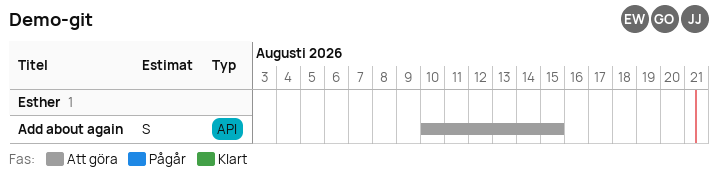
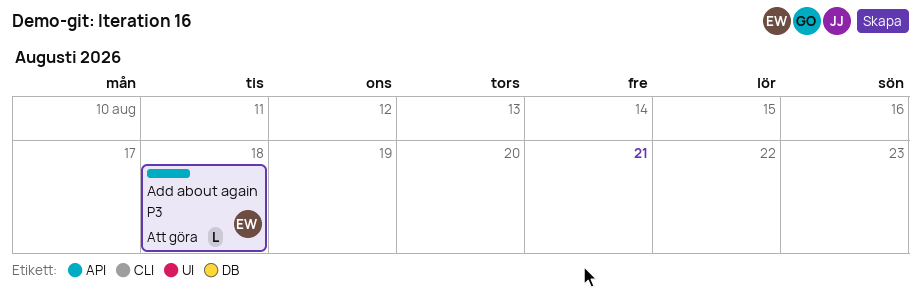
Add about again, estimate: S -> L
Add about again, due: Aug 15 -> Aug 18

